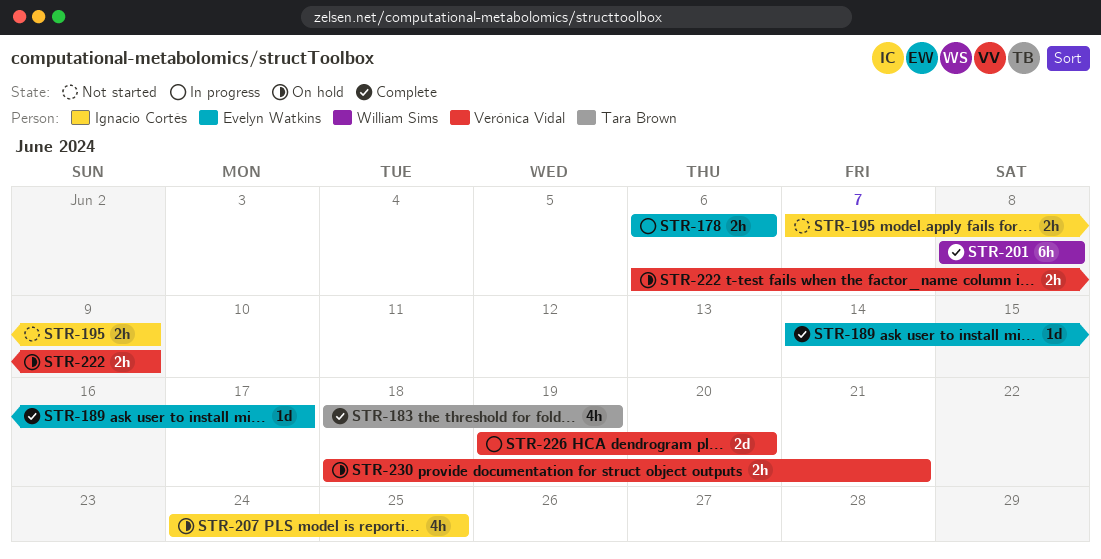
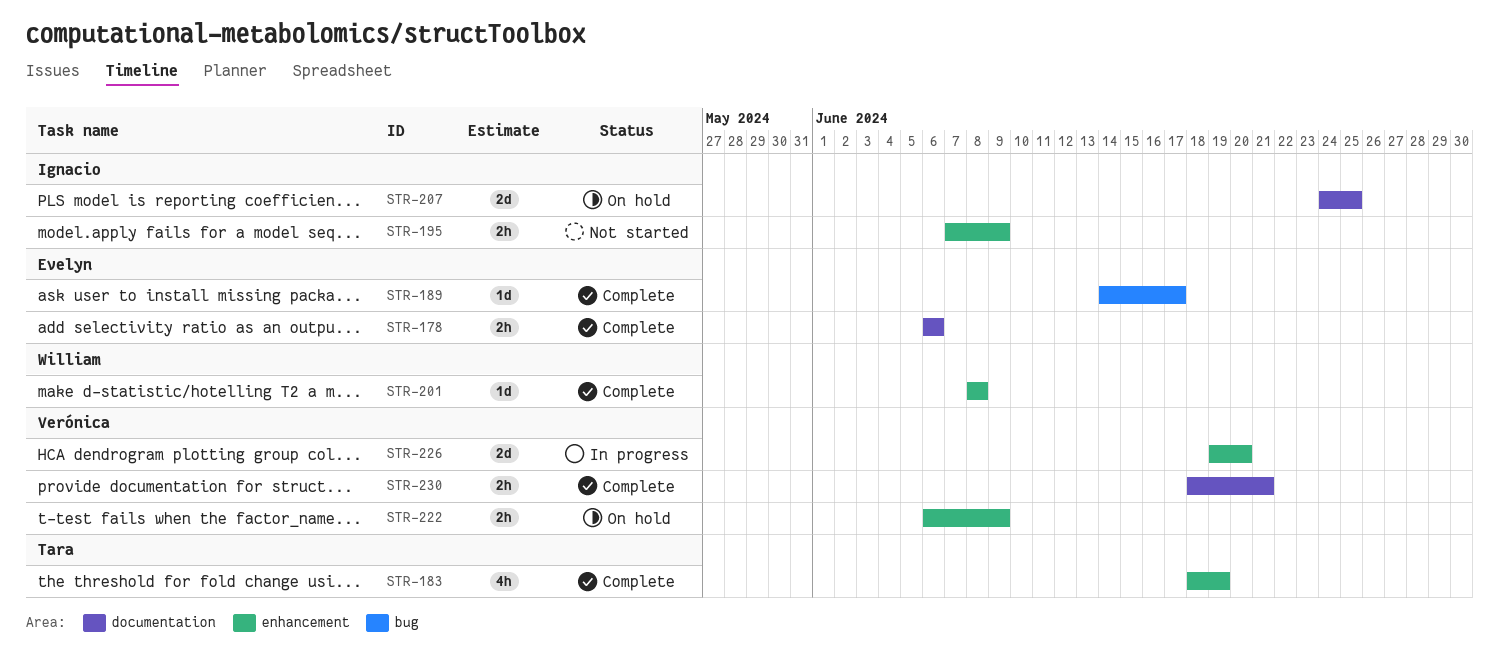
STR-178, status: In progress -> Complete
STR-201, estimate: 6h -> 1d
STR-207, estimate: 4h -> 2d
STR-230, status: On hold -> Complete

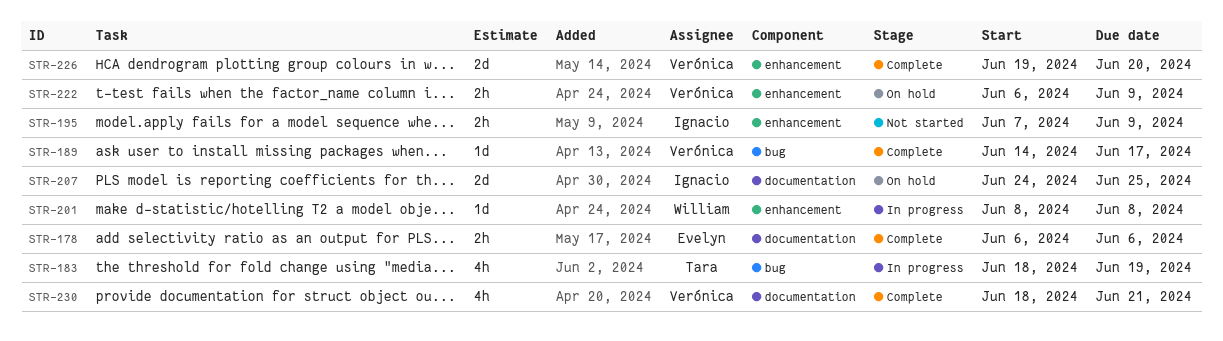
STR-183, status: Complete -> In progress
STR-183, label: enhancement -> bug
STR-189, owner: Evelyn -> Verónica
STR-201, status: Complete -> In progress
STR-226, status: In progress -> Complete
STR-230, estimate: 2h -> 4h

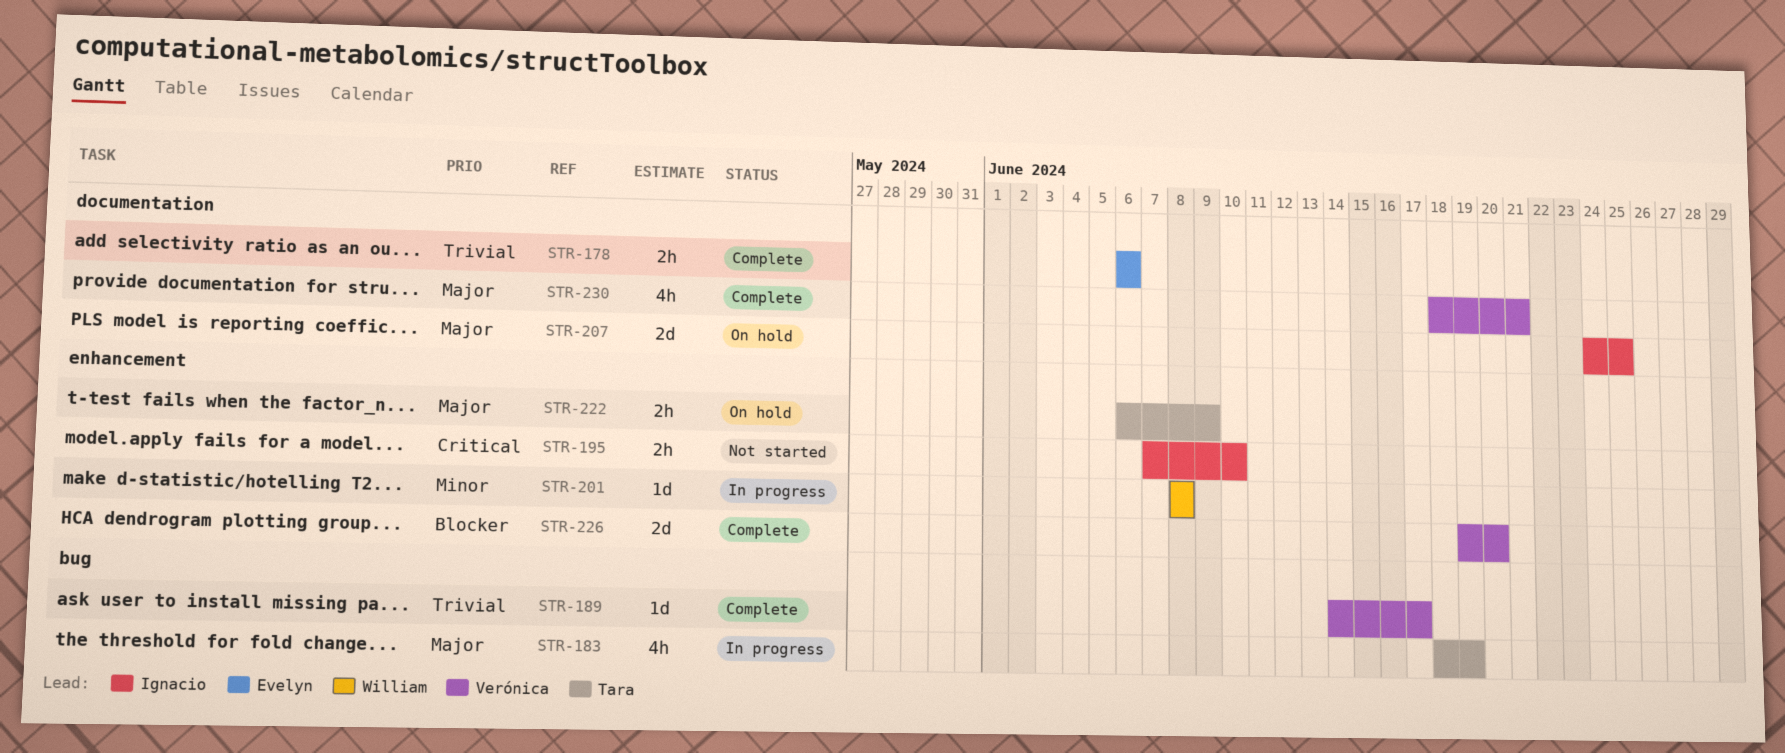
STR-195, due: Jun 9 -> Jun 10
STR-222, owner: Verónica -> Tara

